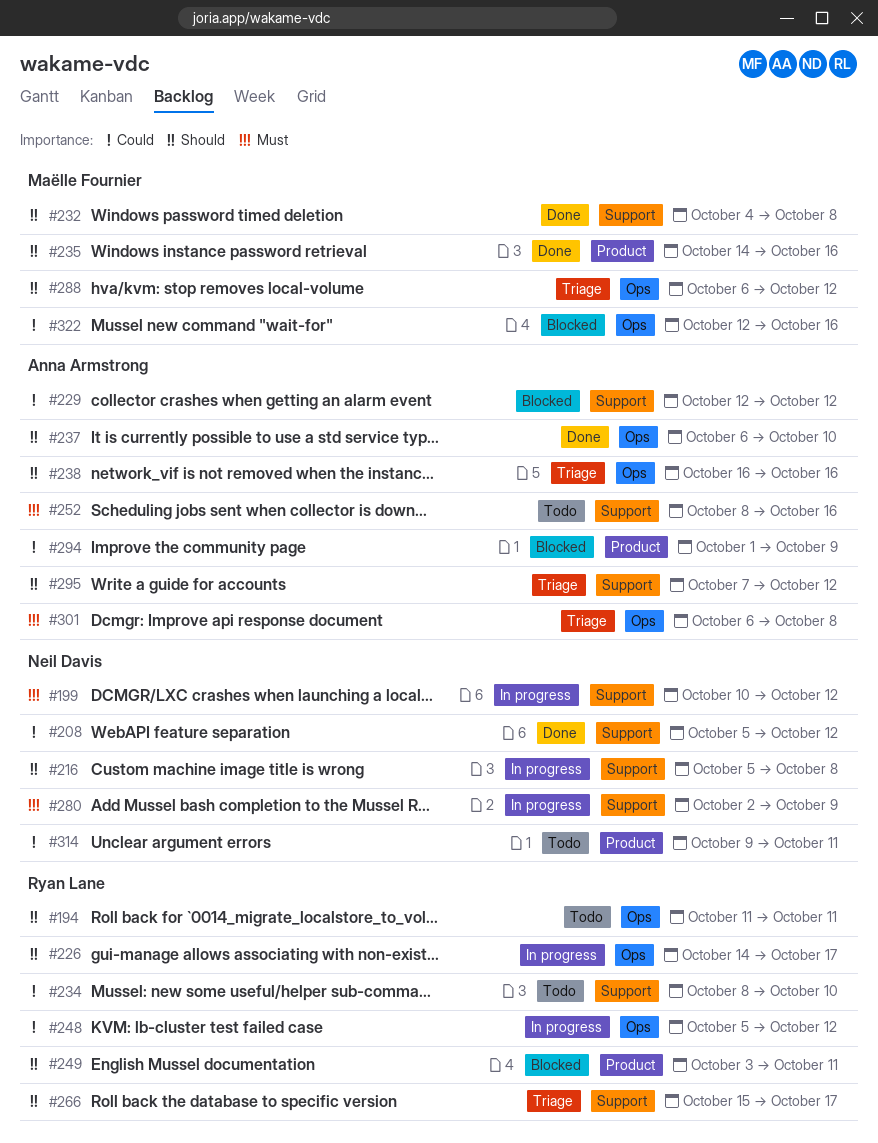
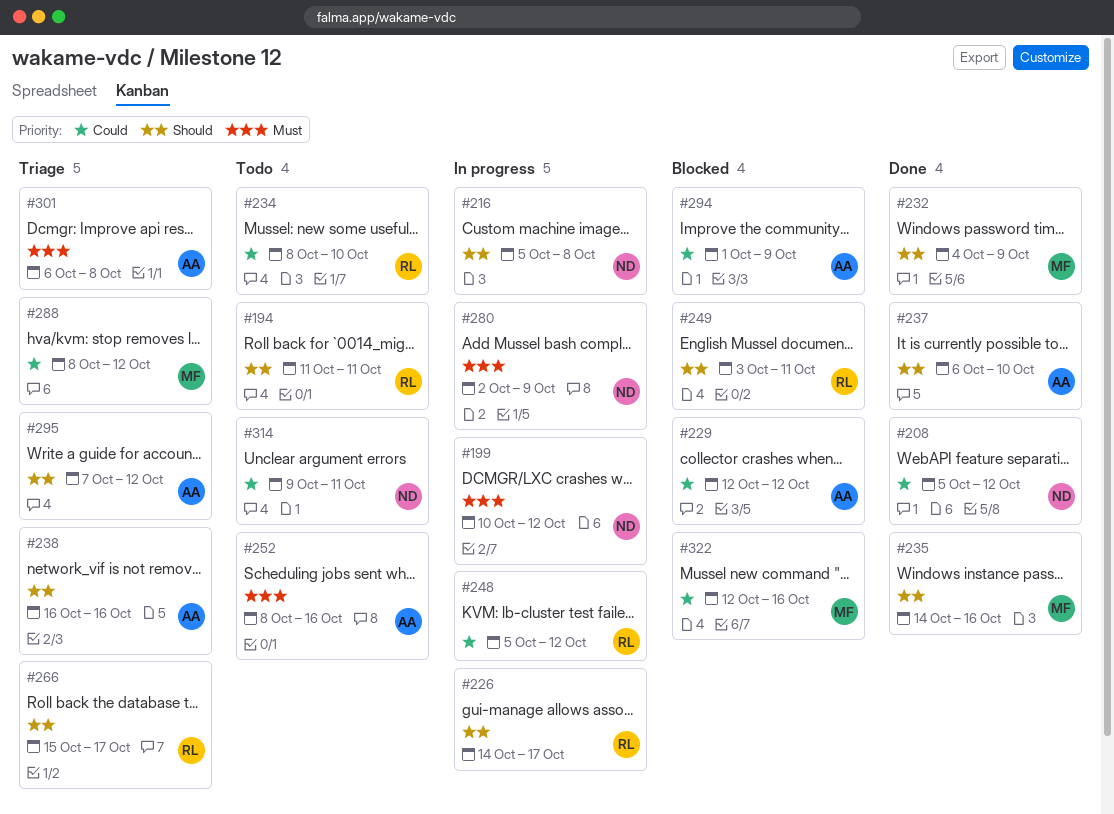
#232, due: Oct 8 -> Oct 9
#288, priority: Should -> Could
#288, start: Oct 6 -> Oct 8

